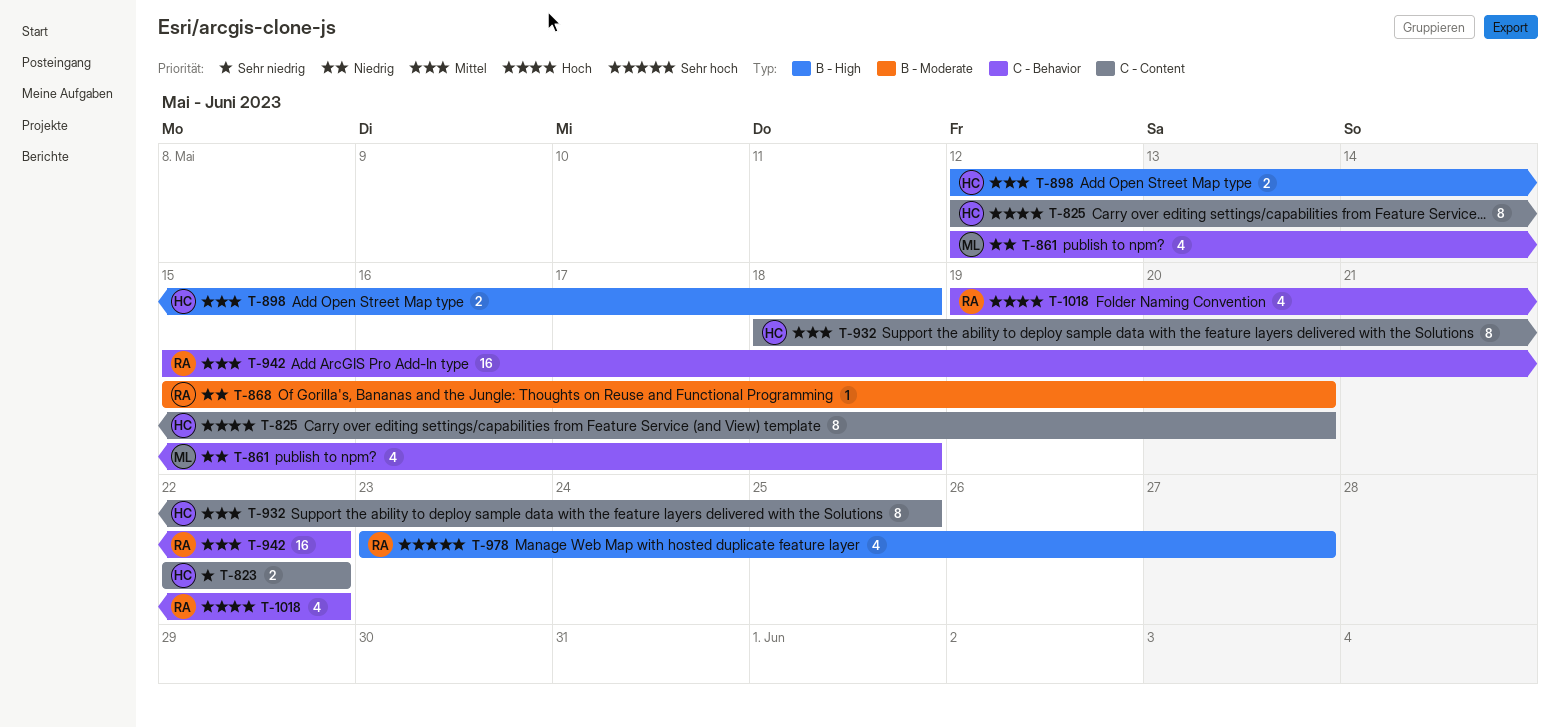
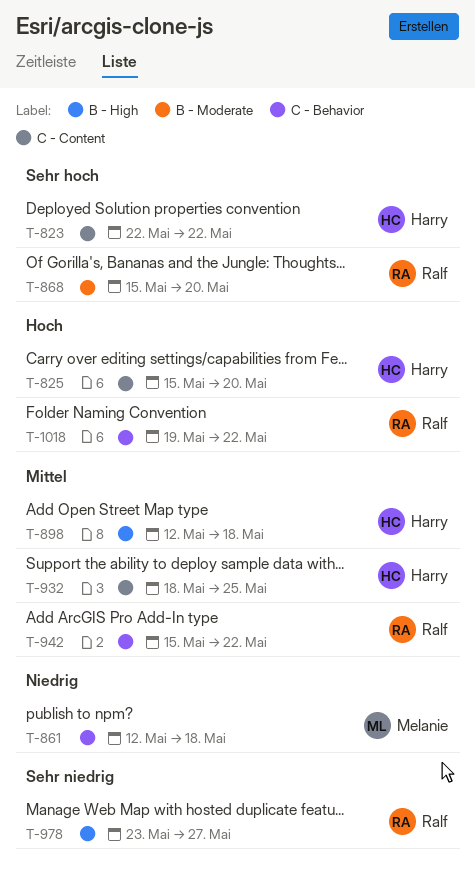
T-823, priority: Sehr niedrig -> Sehr hoch
T-825, start: May 12 -> May 15
T-868, priority: Niedrig -> Sehr hoch
T-978, priority: Sehr hoch -> Sehr niedrig

